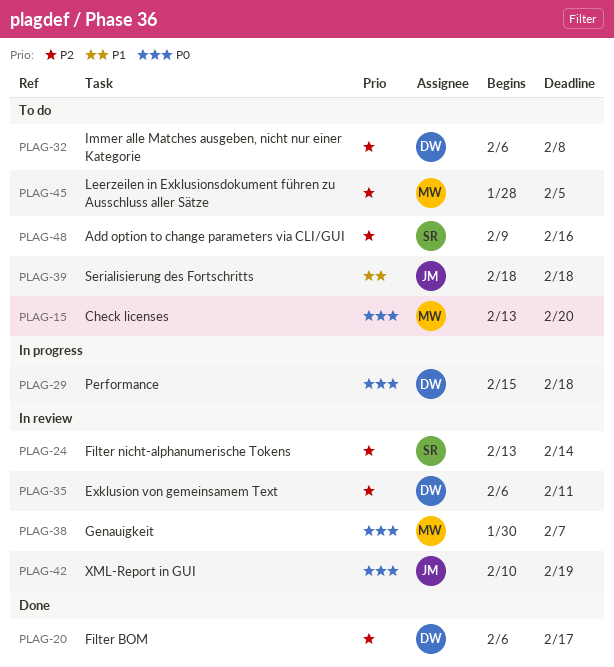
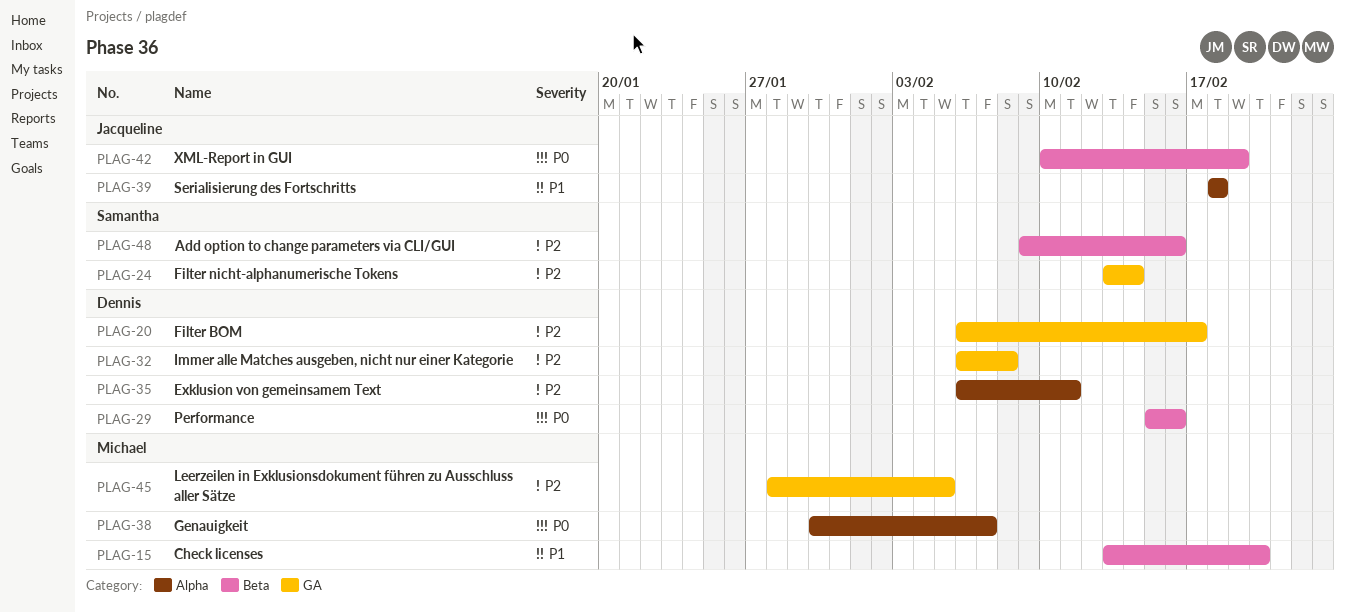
PLAG-15, priority: P0 -> P1
PLAG-29, due: Feb 18 -> Feb 16

